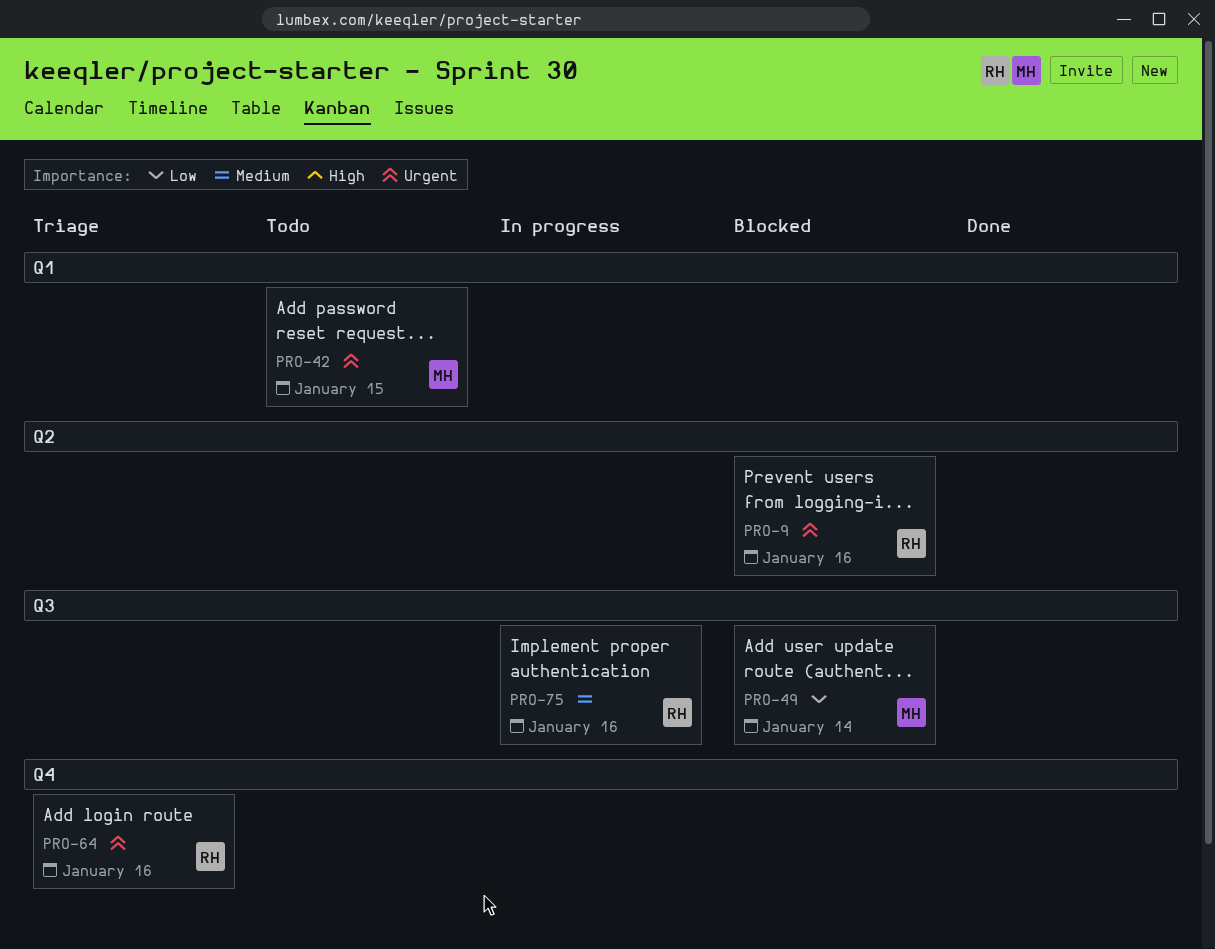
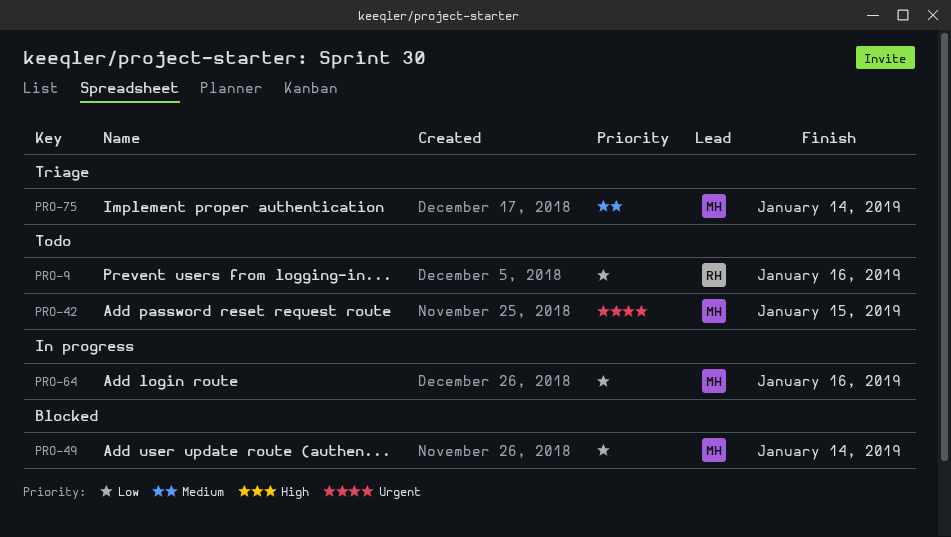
PRO-9, status: Blocked -> Todo
PRO-9, priority: Urgent -> Low
PRO-64, status: Triage -> In progress
PRO-64, owner: RH -> MH
PRO-64, priority: Urgent -> Low
PRO-75, status: In progress -> Triage
PRO-75, owner: RH -> MH
PRO-75, due: Jan 16 -> Jan 14

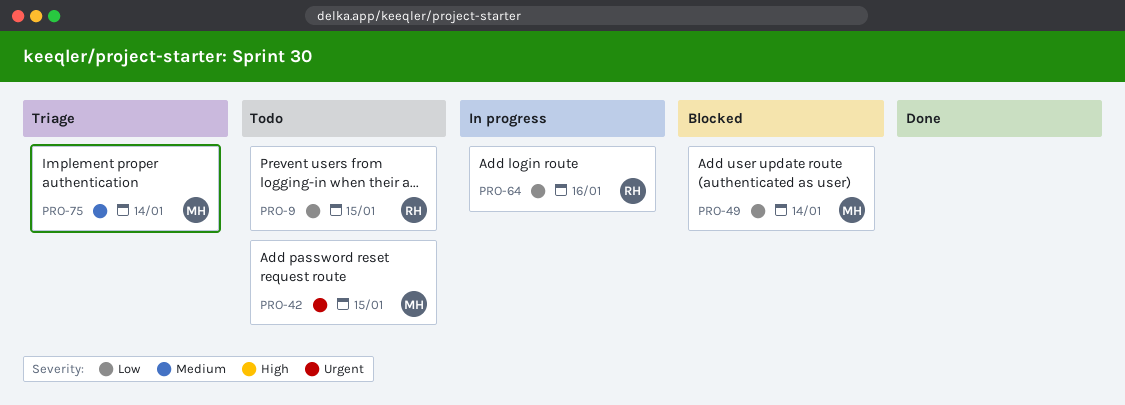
PRO-9, due: Jan 16 -> Jan 15
PRO-64, owner: MH -> RH

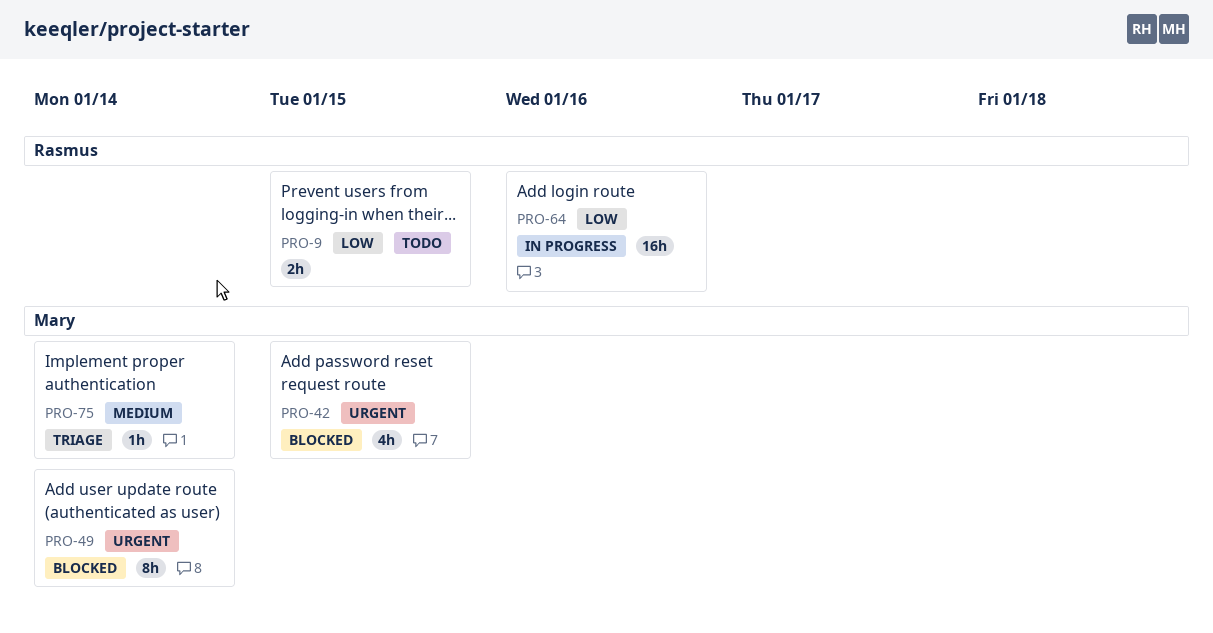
PRO-42, status: Todo -> Blocked
PRO-49, priority: Low -> Urgent

